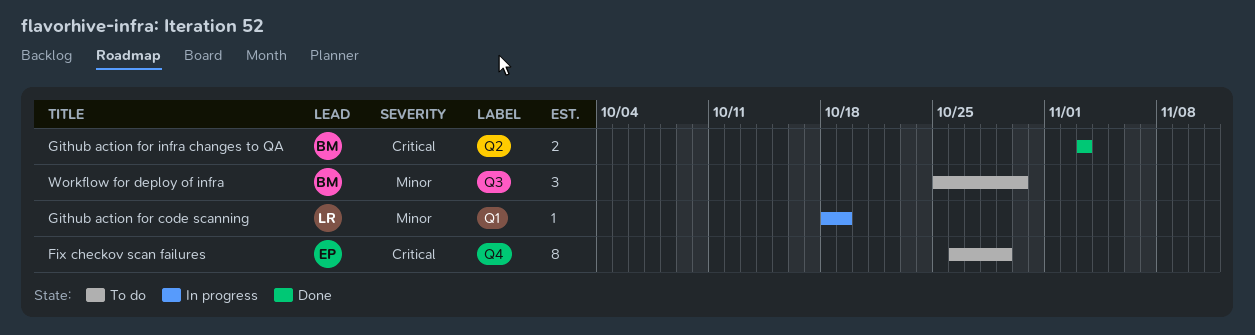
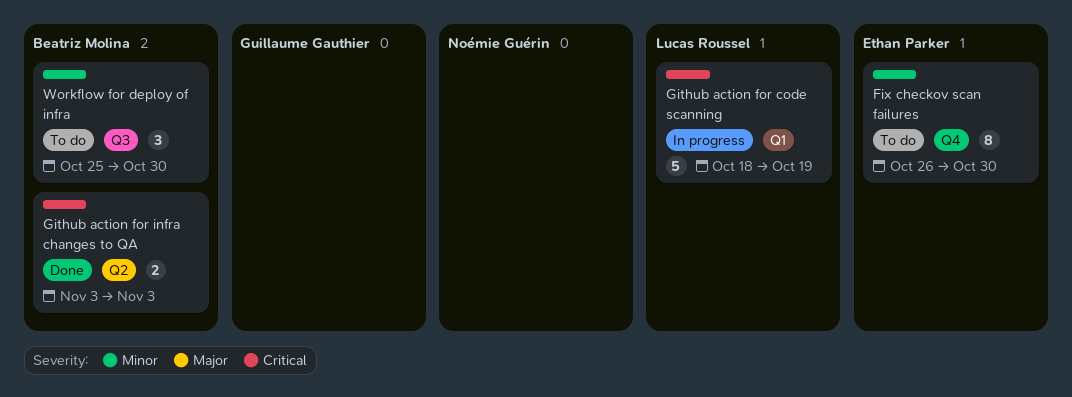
Fix checkov scan failures, priority: Critical -> Minor
Fix checkov scan failures, due: Oct 29 -> Oct 30
Github action for code scanning, priority: Minor -> Critical
Github action for code scanning, estimate: 1 -> 5

